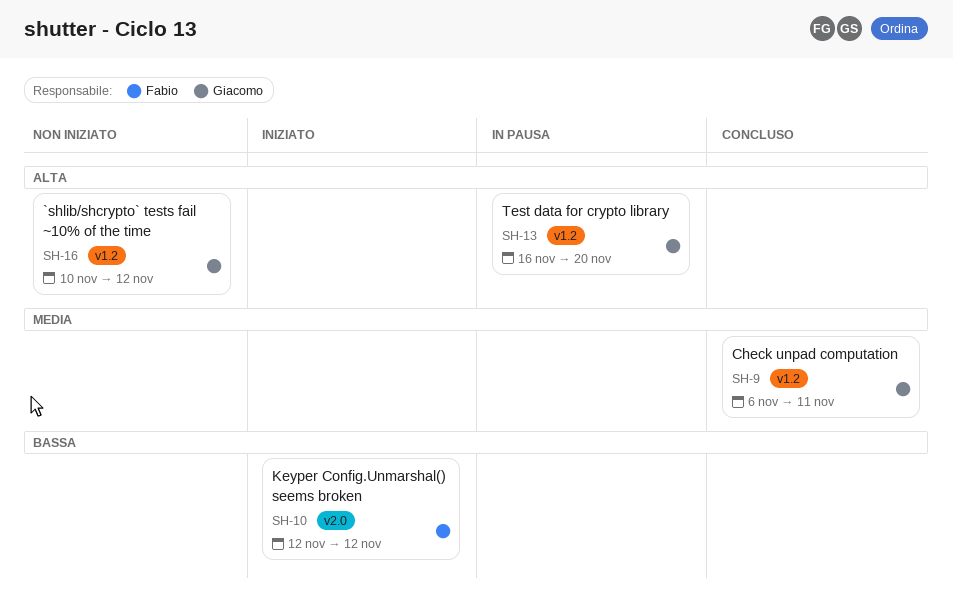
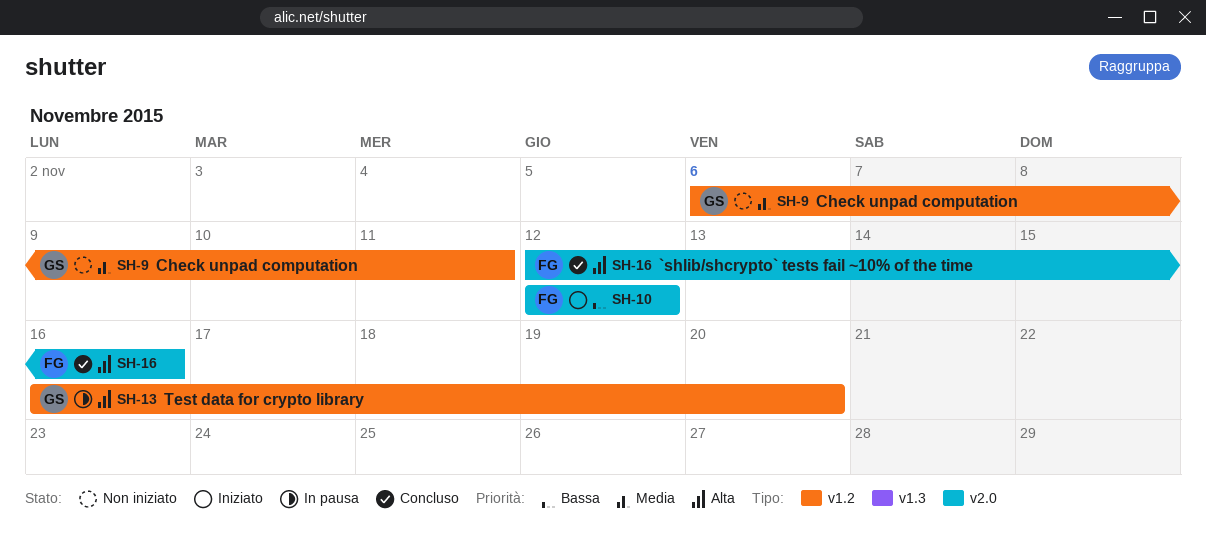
SH-9, status: Concluso -> Non iniziato
SH-16, status: Non iniziato -> Concluso
SH-16, owner: Giacomo -> Fabio
SH-16, label: v1.2 -> v2.0
SH-16, start: Nov 10 -> Nov 12
SH-16, due: Nov 12 -> Nov 16

